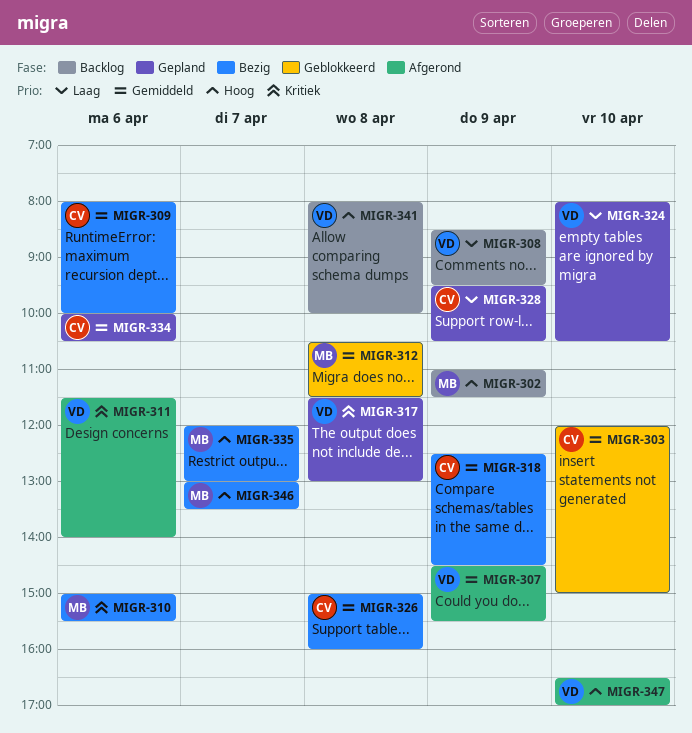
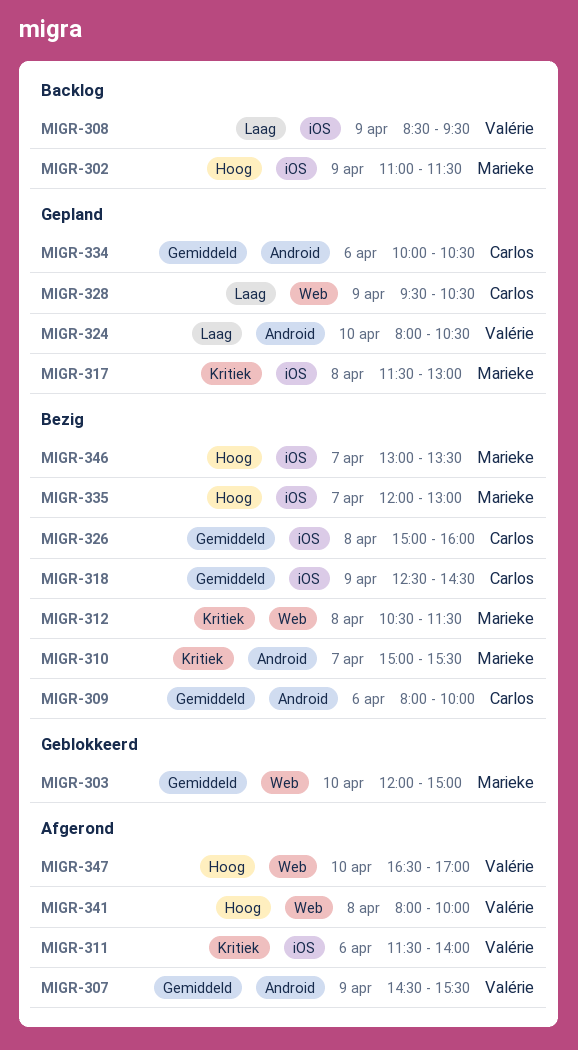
MIGR-303, owner: Carlos -> Marieke
MIGR-310, day: Apr 6 -> Apr 7
MIGR-312, status: Geblokkeerd -> Bezig
MIGR-312, priority: Gemiddeld -> Kritiek
MIGR-317, owner: Valérie -> Marieke
MIGR-341, status: Backlog -> Afgerond

